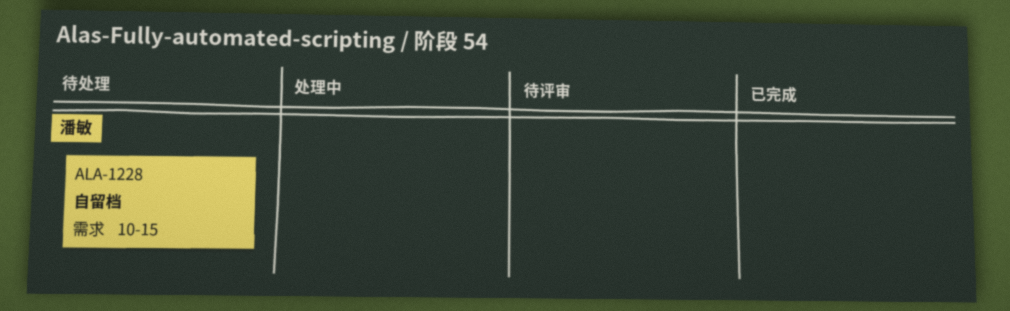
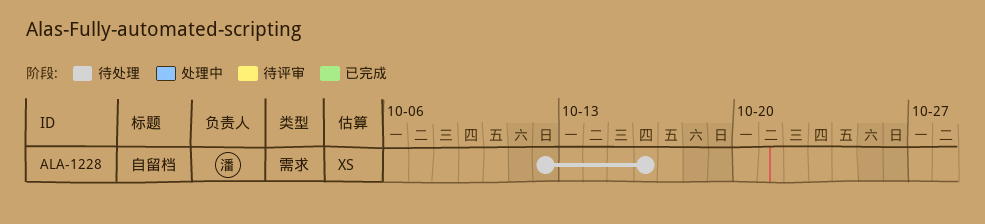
ALA-1228, due: Oct 15 -> Oct 16

